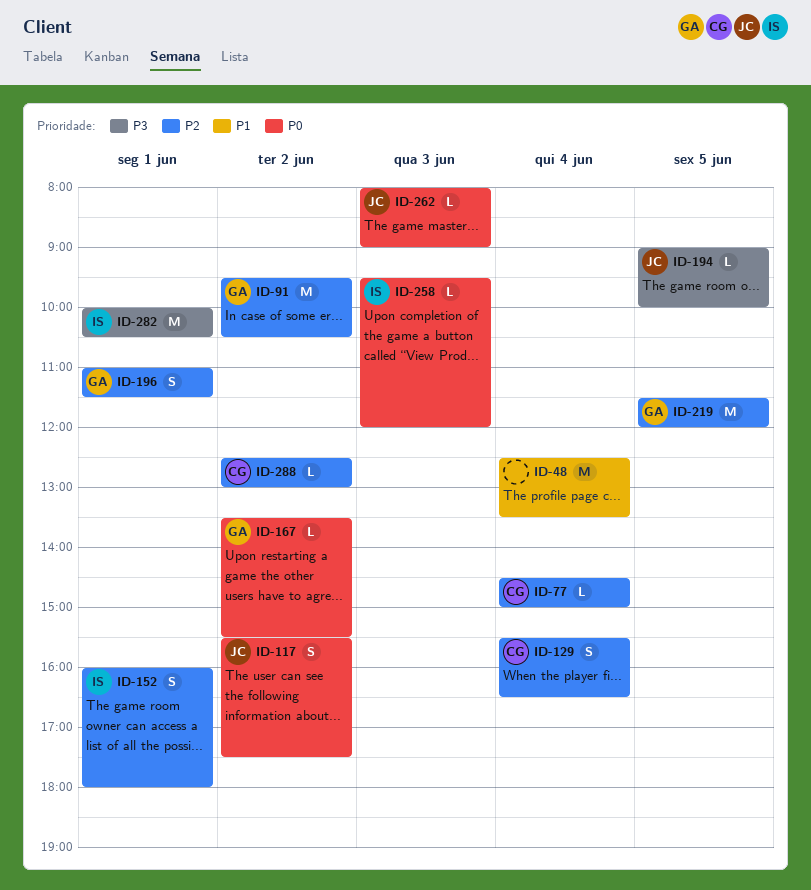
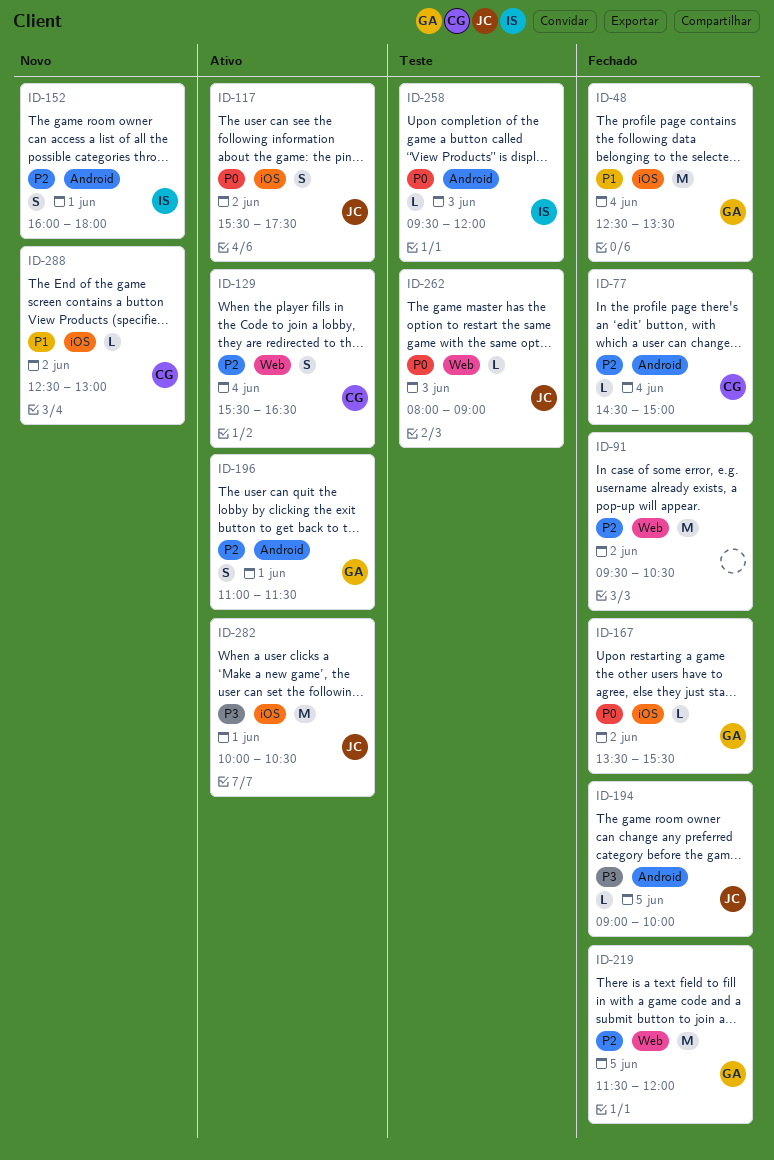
ID-48, owner: none -> GA
ID-91, owner: GA -> none
ID-282, owner: IS -> JC
ID-288, priority: P2 -> P1

